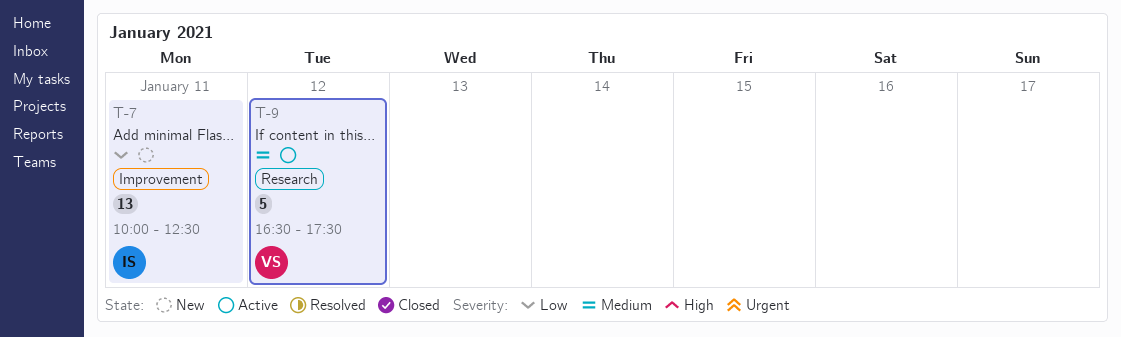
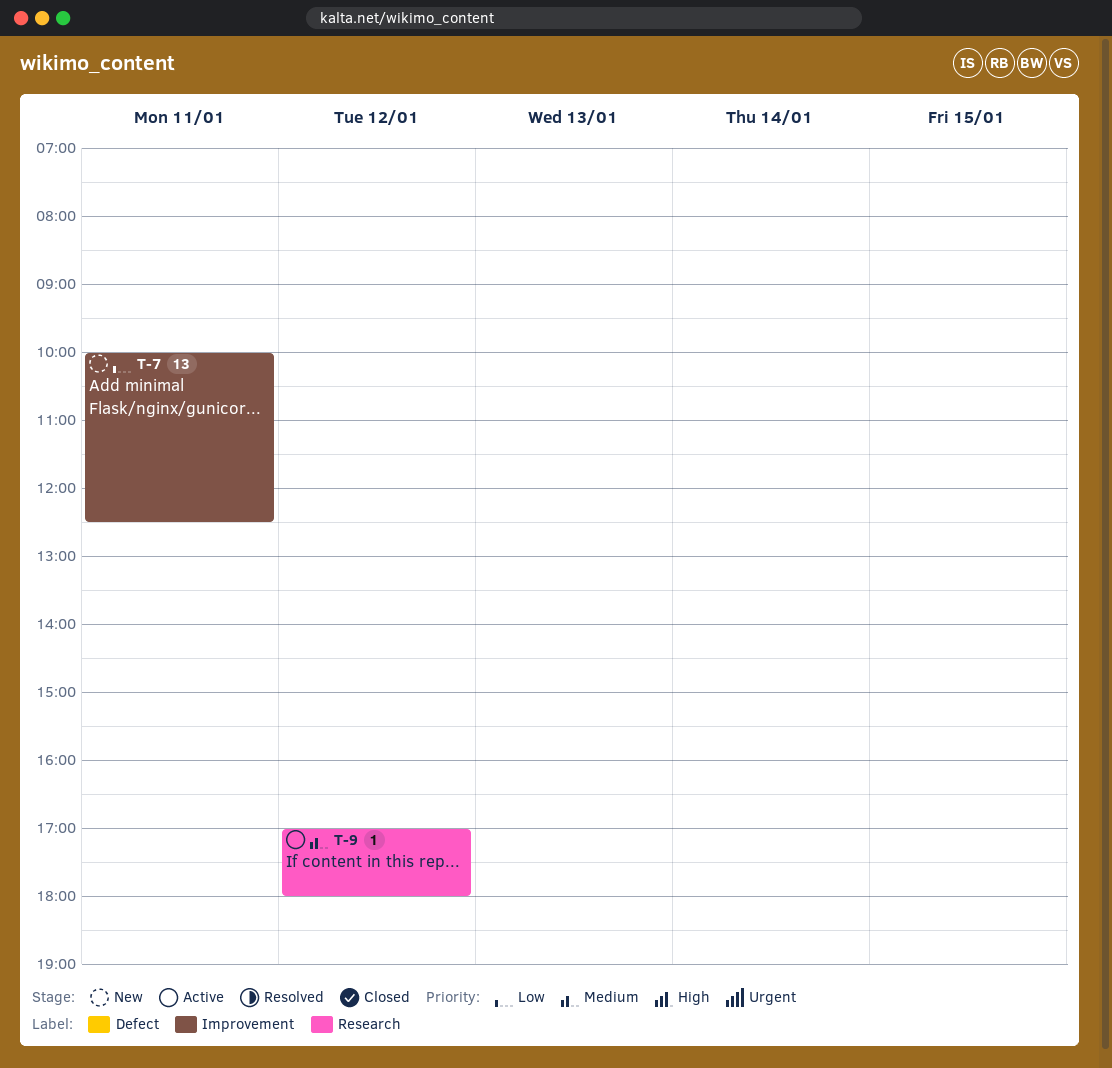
T-9, estimate: 5 -> 1
T-9, begins: 16:30 -> 17:00
T-9, ends: 17:30 -> 18:00

